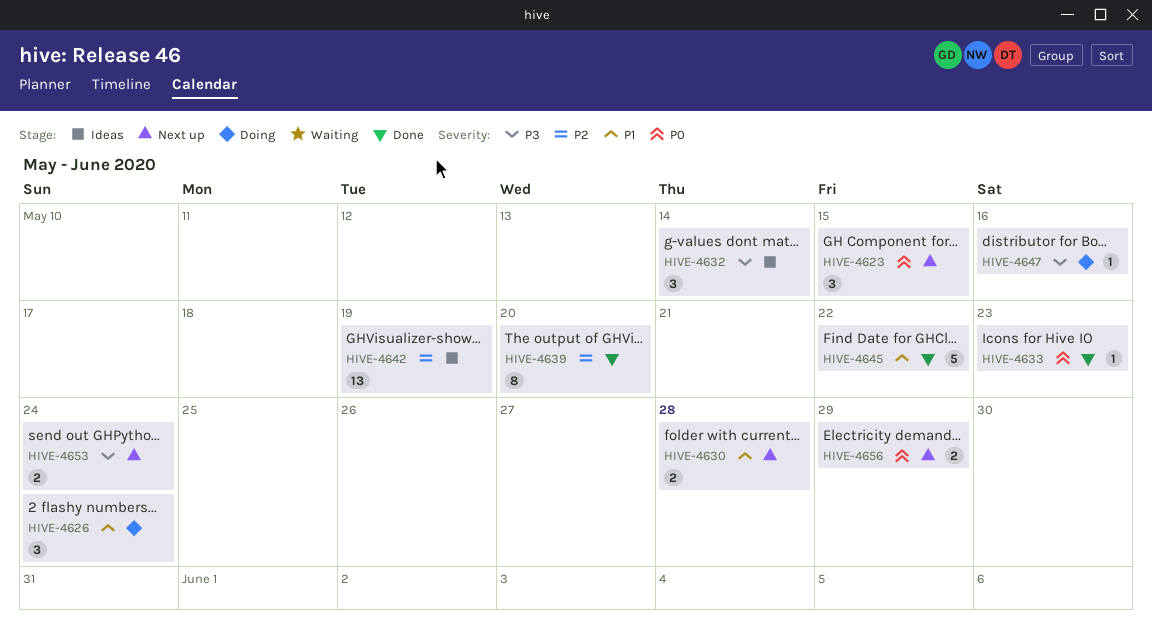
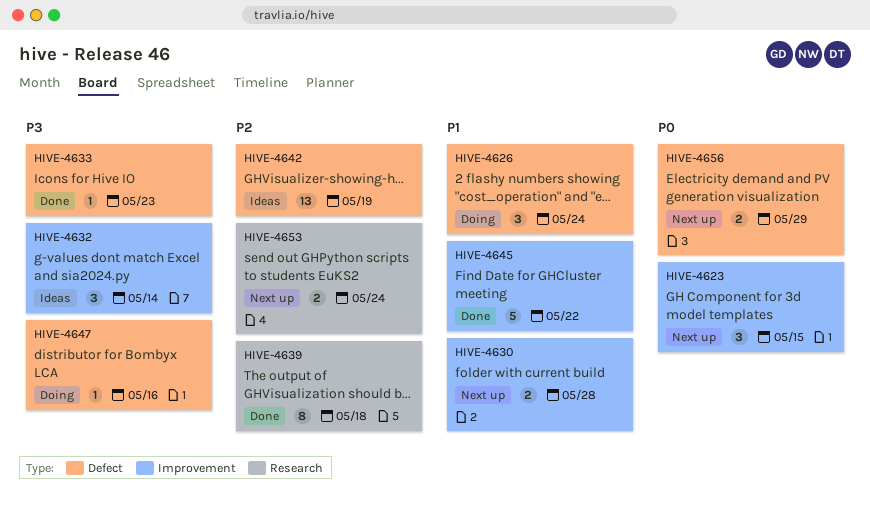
HIVE-4633, priority: P0 -> P3
HIVE-4639, due: May 20 -> May 18
HIVE-4653, priority: P3 -> P2

